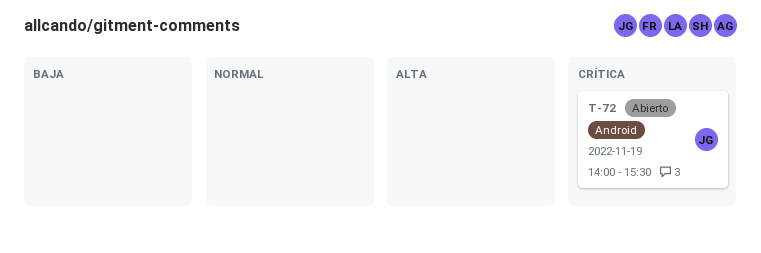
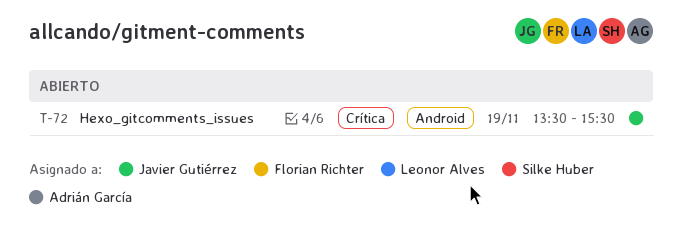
T-72, begins: 14:00 -> 13:30

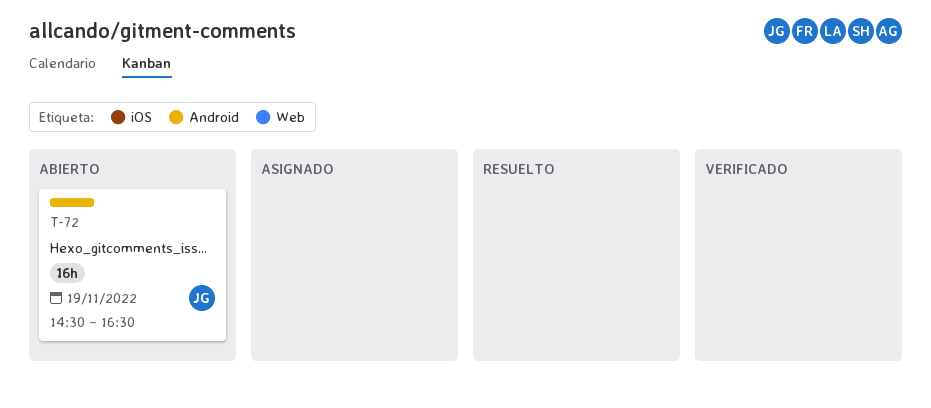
T-72, begins: 13:30 -> 14:30
T-72, ends: 15:30 -> 16:30

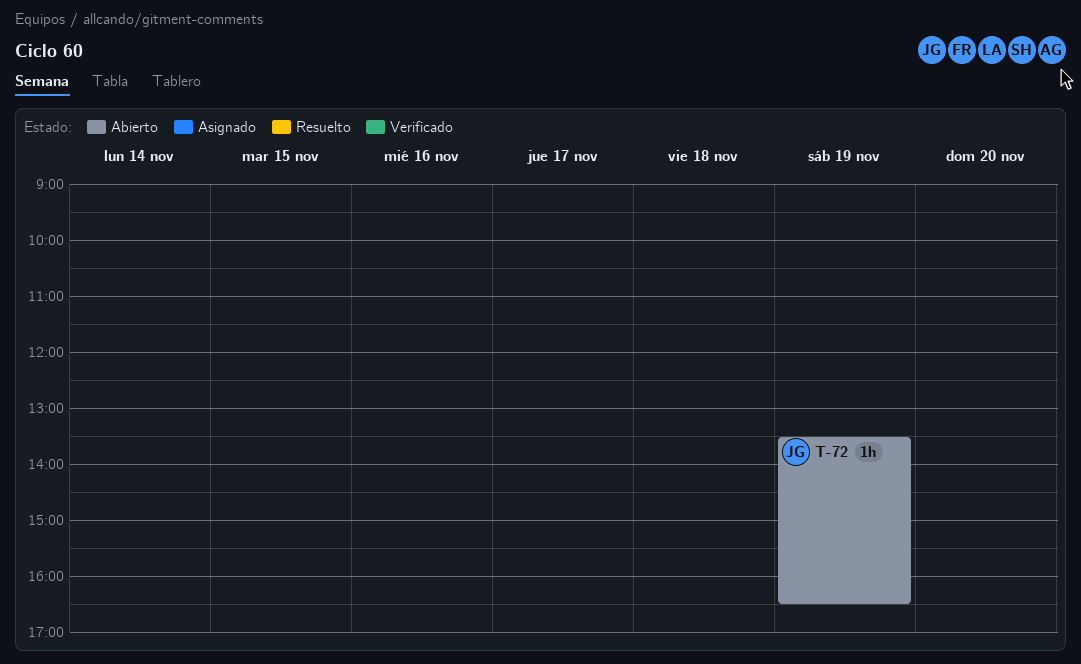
T-72, estimate: 16h -> 1h
T-72, begins: 14:30 -> 13:30

